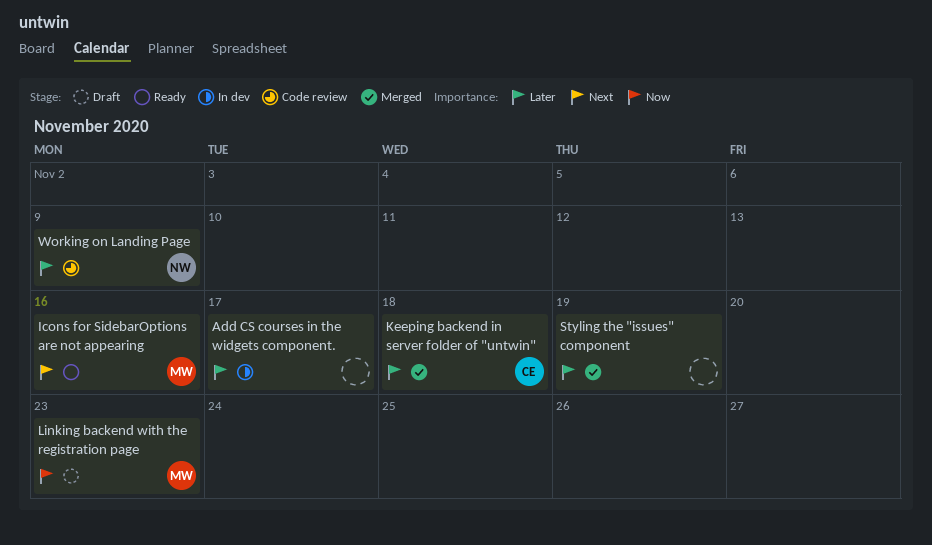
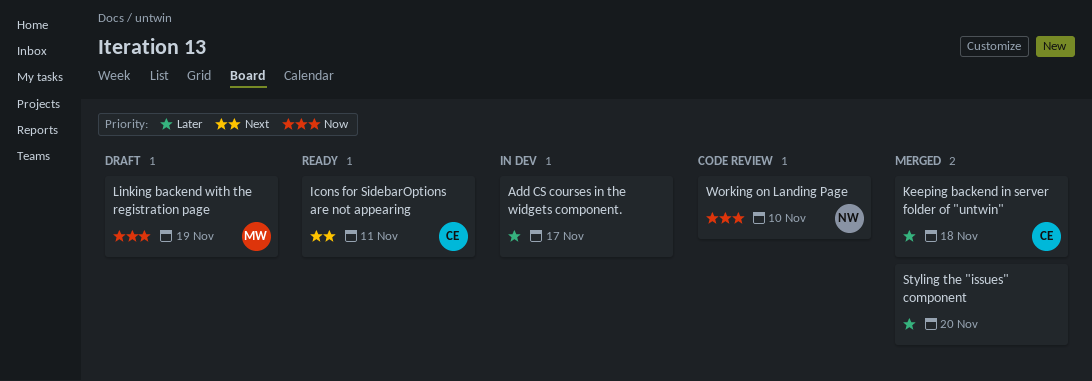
Icons for SidebarOptions are not appearing, owner: MW -> CE
Icons for SidebarOptions are not appearing, due: Nov 16 -> Nov 11
Linking backend with the registration page, due: Nov 23 -> Nov 19
Styling the "issues" component, due: Nov 19 -> Nov 20
Working on Landing Page, priority: Later -> Now
Working on Landing Page, due: Nov 9 -> Nov 10

